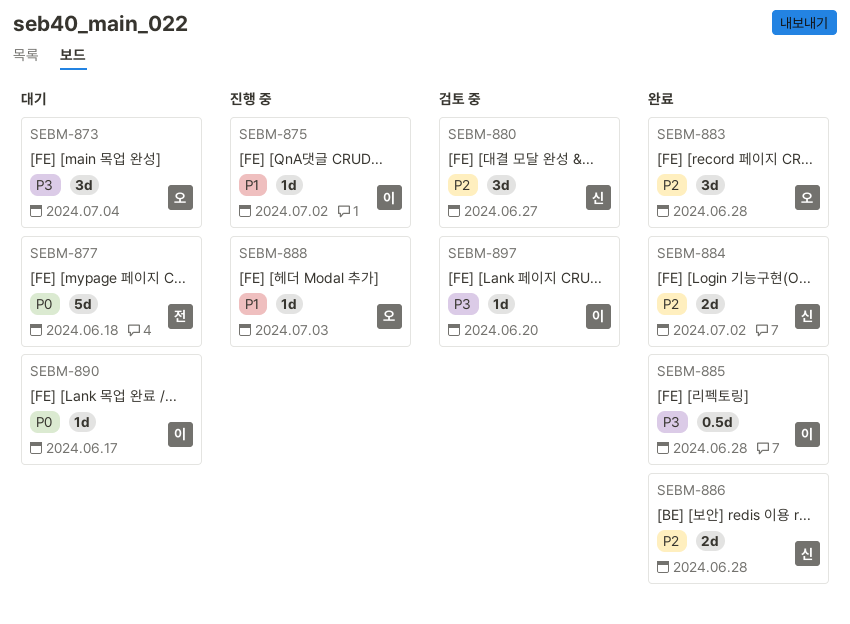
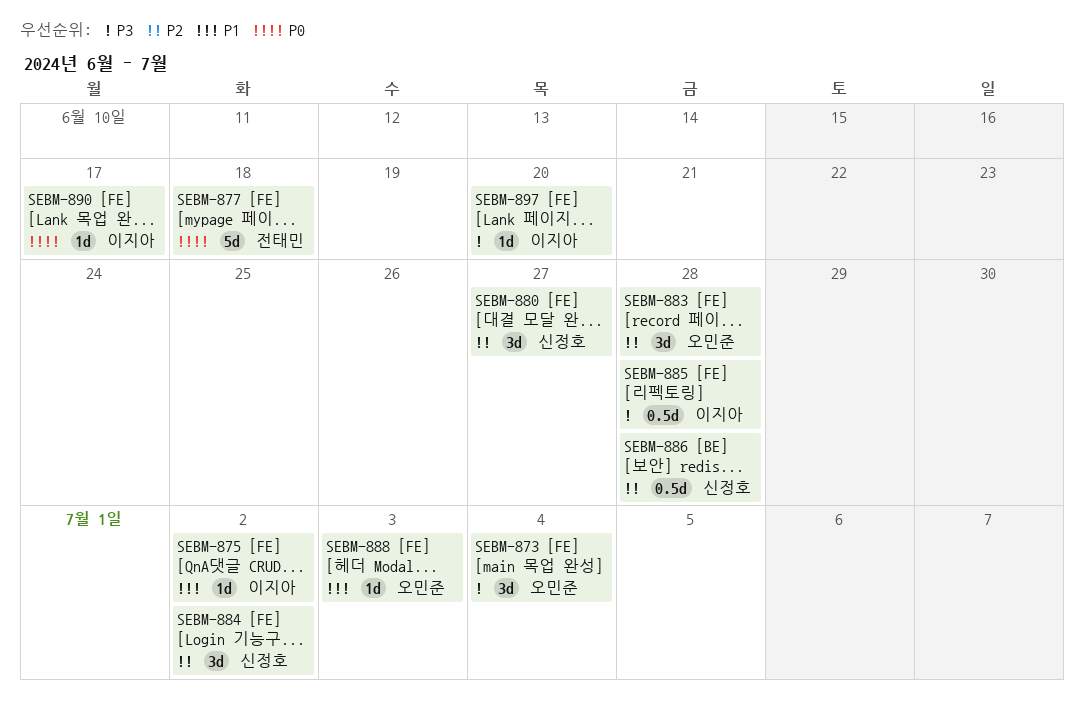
SEBM-884, estimate: 2d -> 3d
SEBM-886, estimate: 2d -> 0.5d

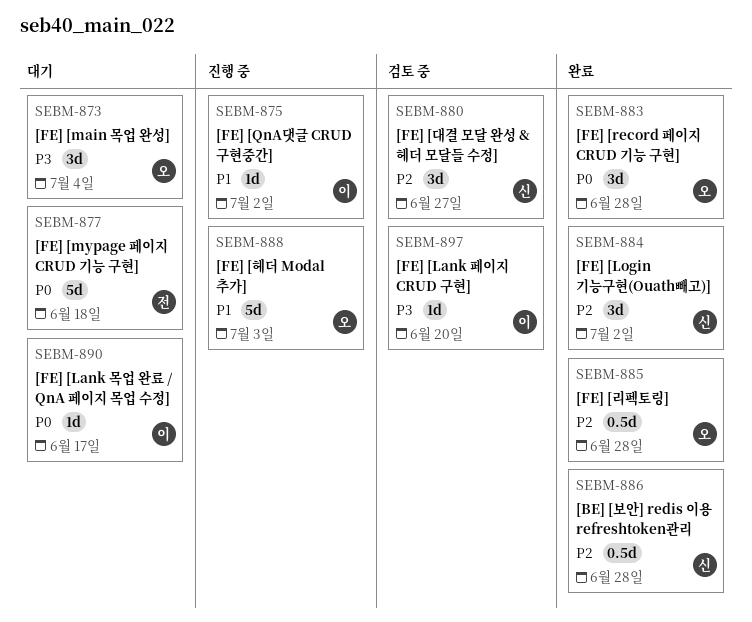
SEBM-883, priority: P2 -> P0
SEBM-885, owner: 이지아 -> 오민준
SEBM-885, priority: P3 -> P2
SEBM-888, estimate: 1d -> 5d

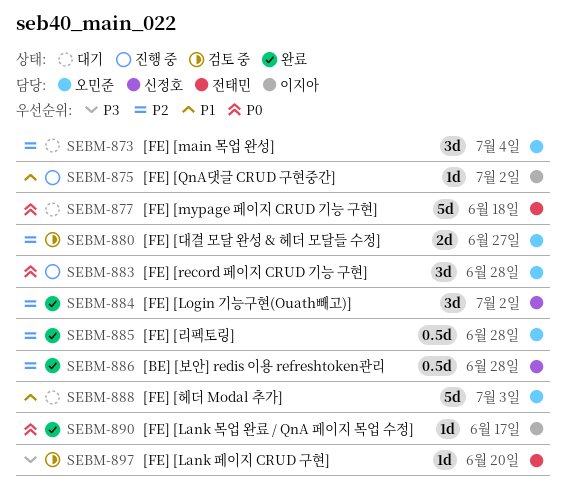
SEBM-873, priority: P3 -> P2
SEBM-880, owner: 신정호 -> 오민준
SEBM-880, estimate: 3d -> 2d
SEBM-883, status: 완료 -> 진행 중
SEBM-888, status: 진행 중 -> 대기
SEBM-890, status: 대기 -> 완료
SEBM-897, owner: 이지아 -> 전태민

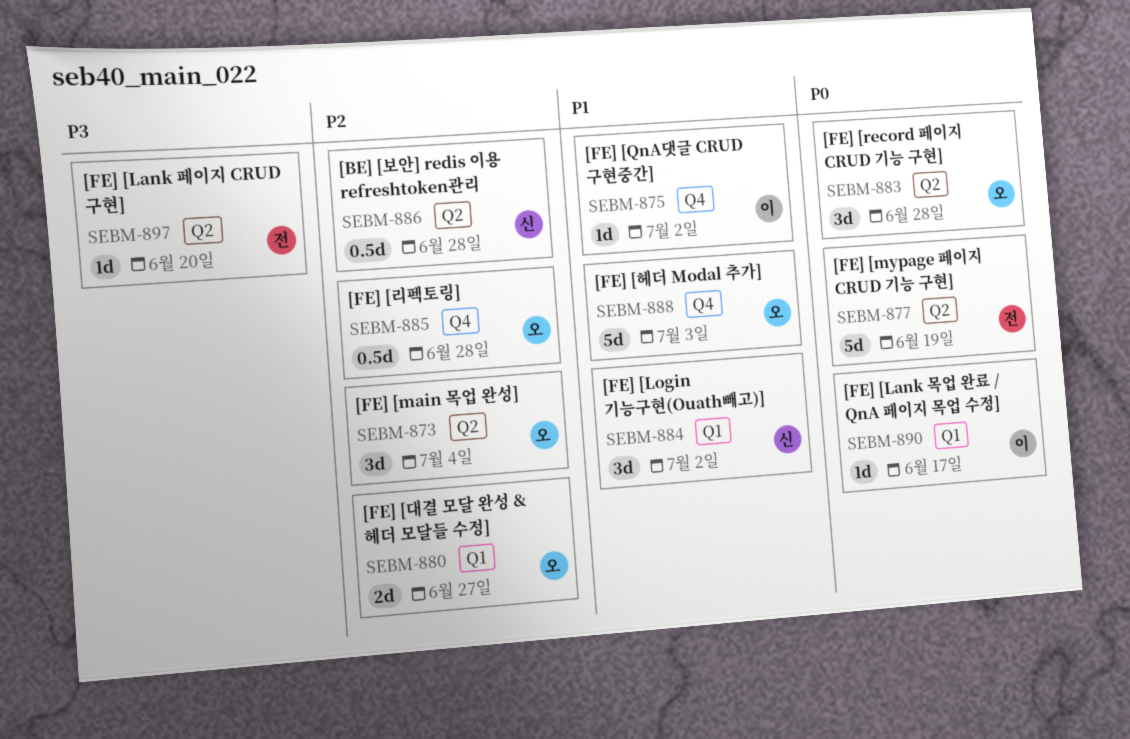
SEBM-877, due: Jun 18 -> Jun 19
SEBM-884, priority: P2 -> P1

